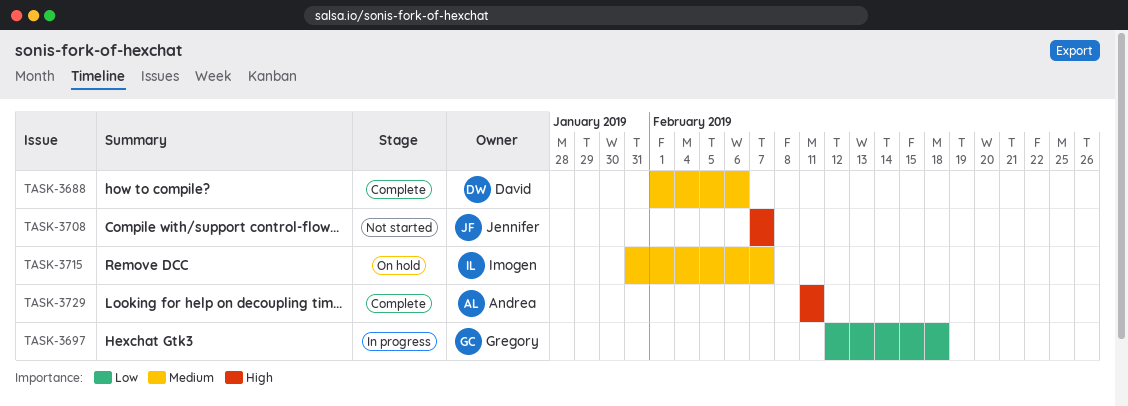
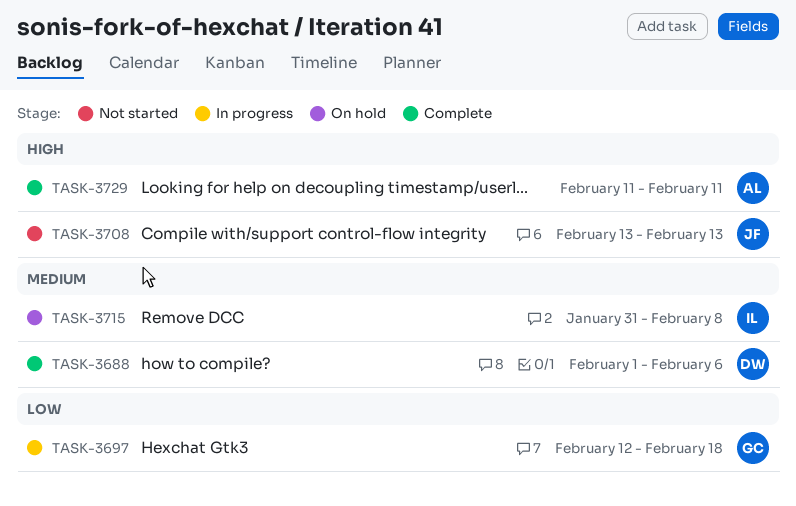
TASK-3708, start: Feb 7 -> Feb 13
TASK-3708, due: Feb 7 -> Feb 13
TASK-3715, due: Feb 7 -> Feb 8

